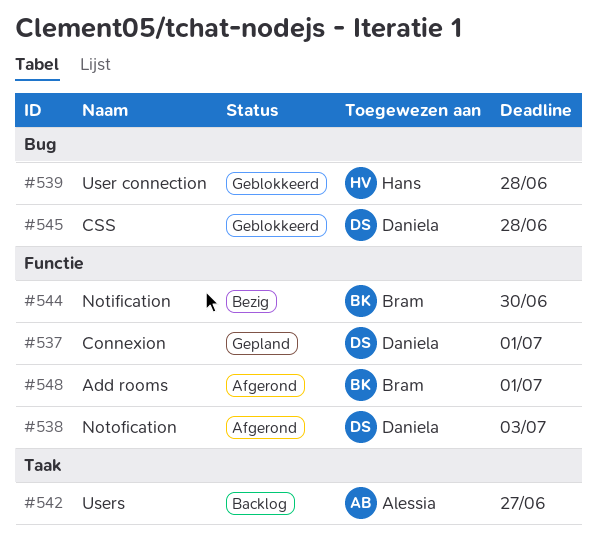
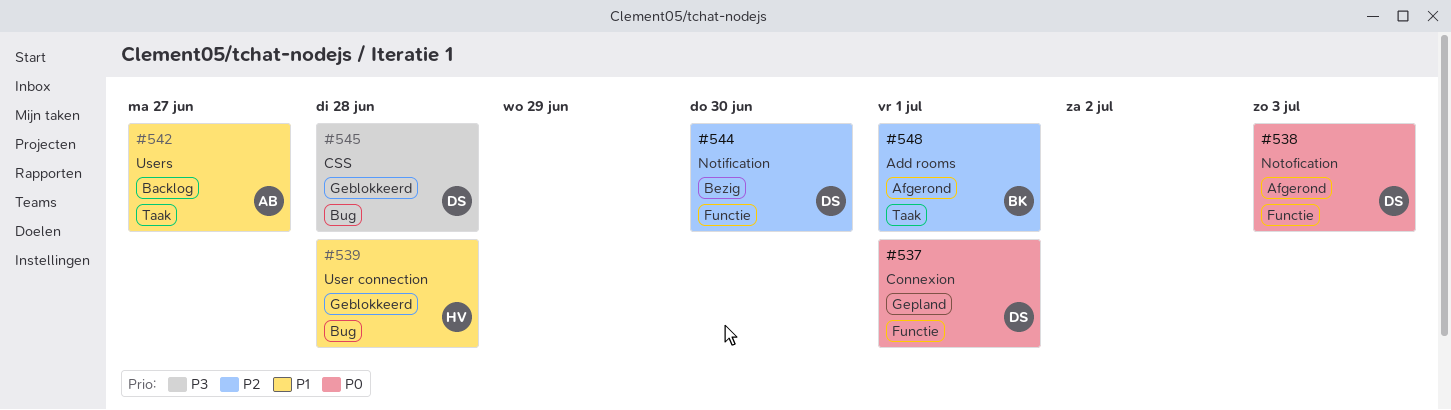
#544, owner: Bram -> Daniela
#548, label: Functie -> Taak

